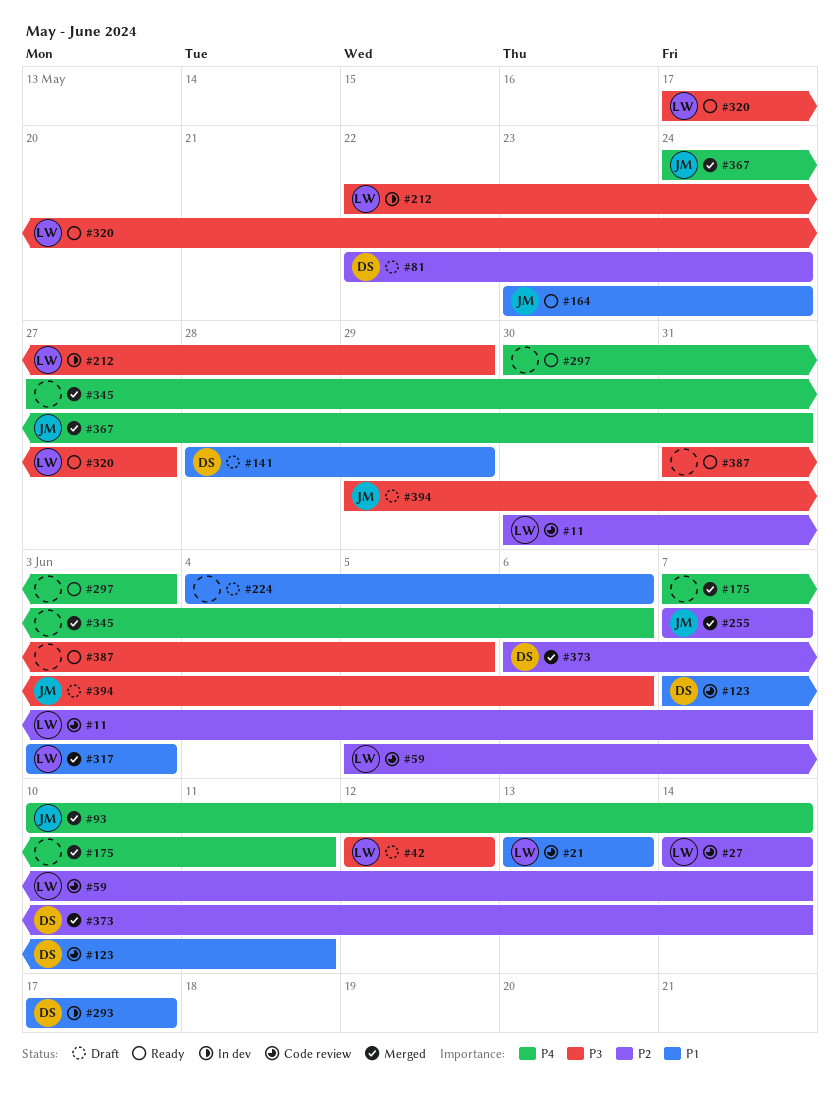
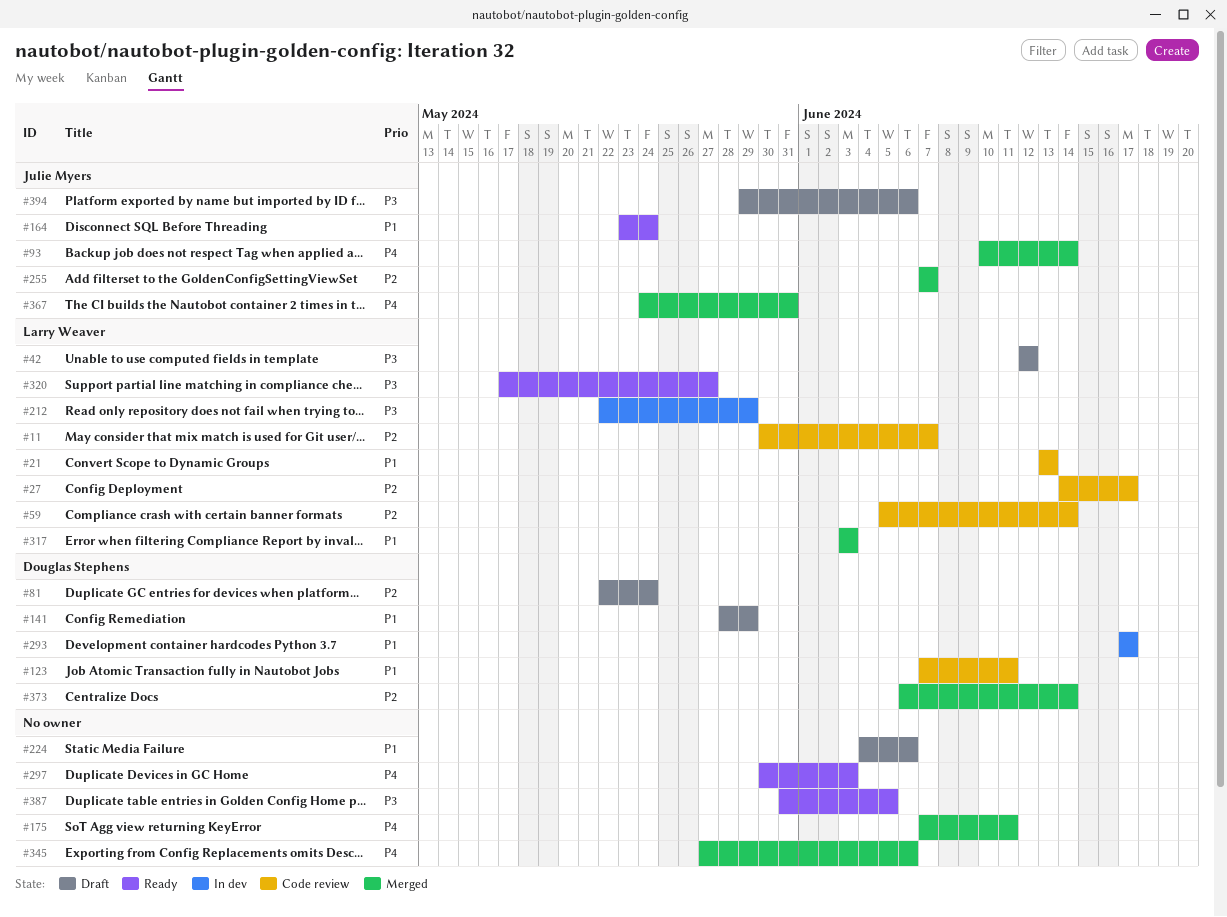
#27, due: Jun 14 -> Jun 17

